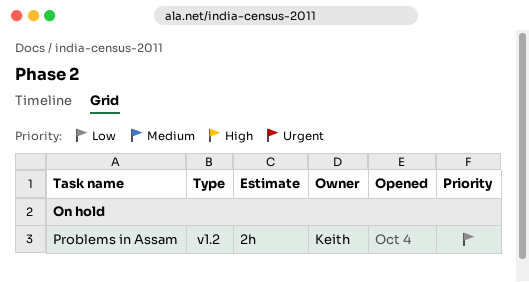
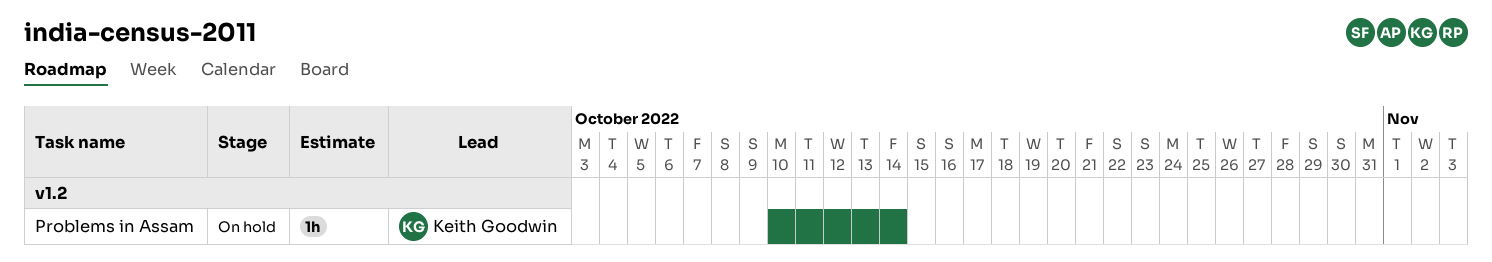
Problems in Assam, estimate: 2h -> 1h

